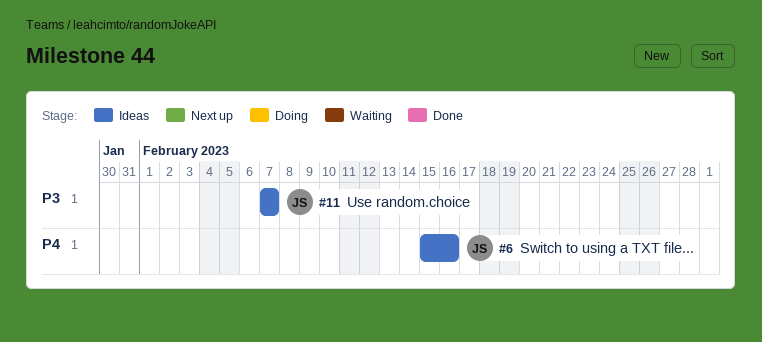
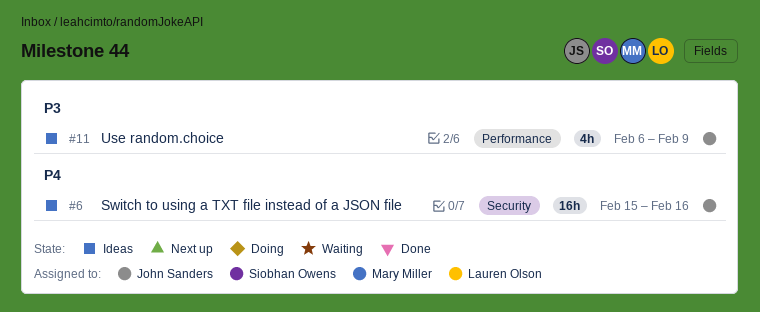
#11, start: Feb 7 -> Feb 6
#11, due: Feb 7 -> Feb 9

